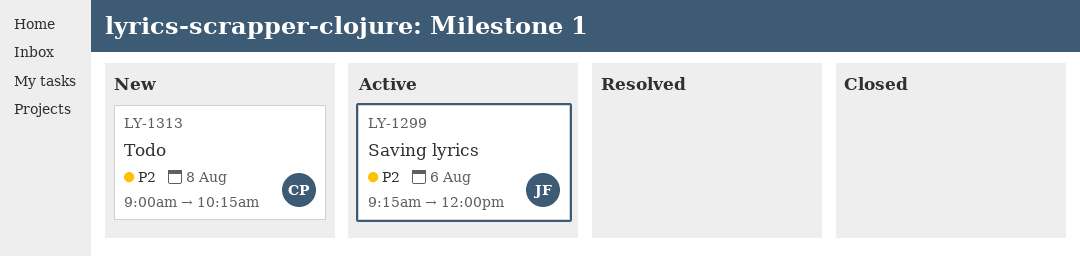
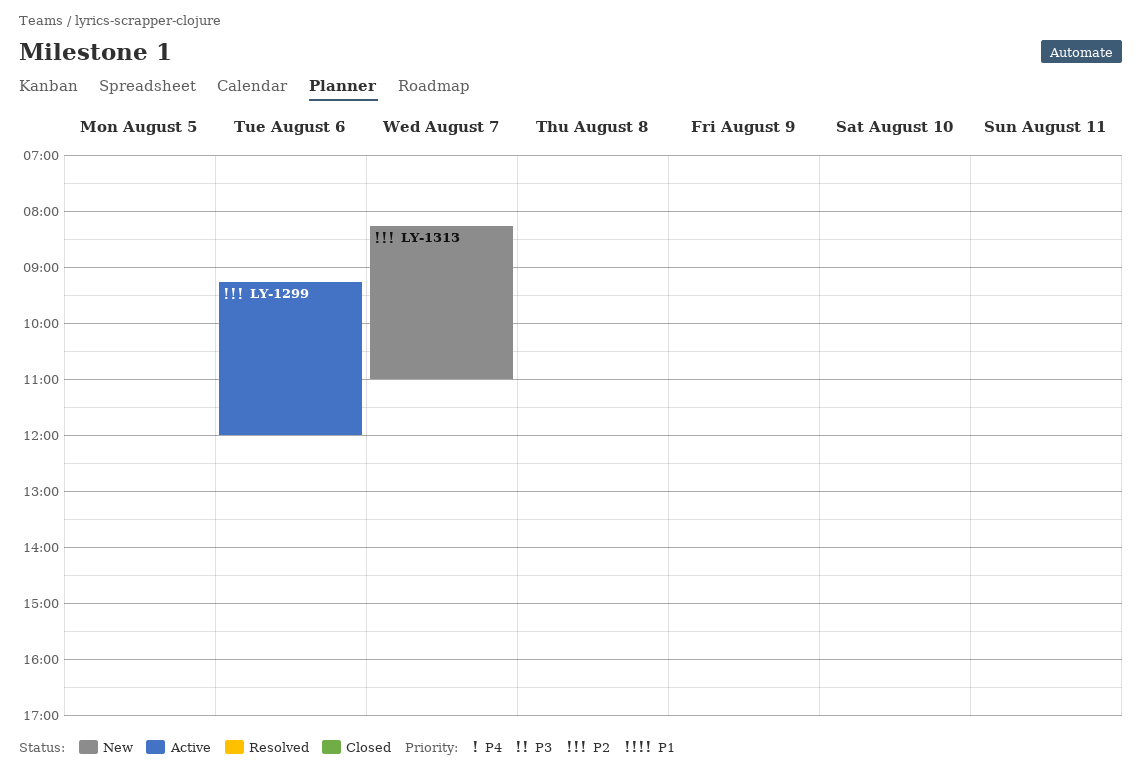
LY-1313, day: Aug 8 -> Aug 7
LY-1313, begins: 09:00 -> 08:15
LY-1313, ends: 10:15 -> 11:00

